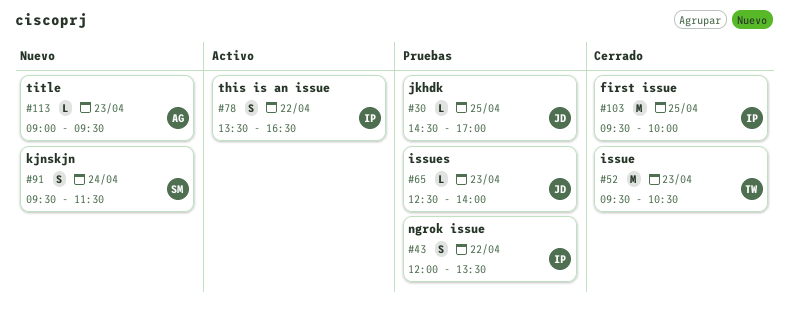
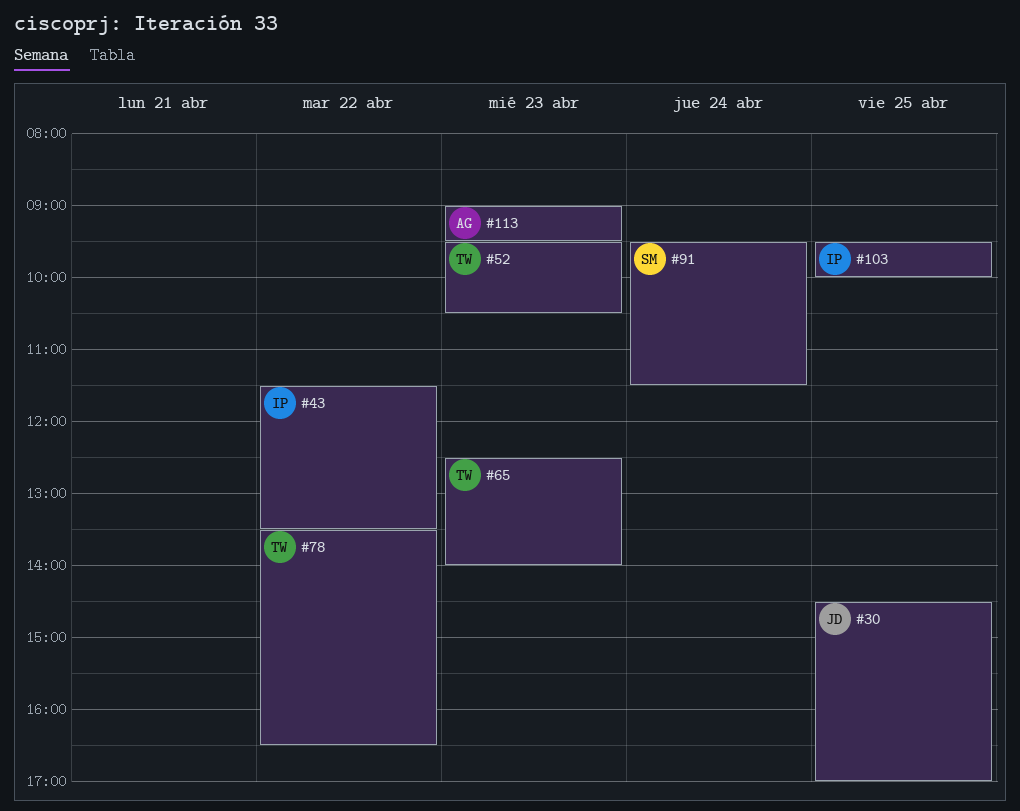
#43, begins: 12:00 -> 11:30
#65, owner: JD -> TW
#78, owner: IP -> TW

